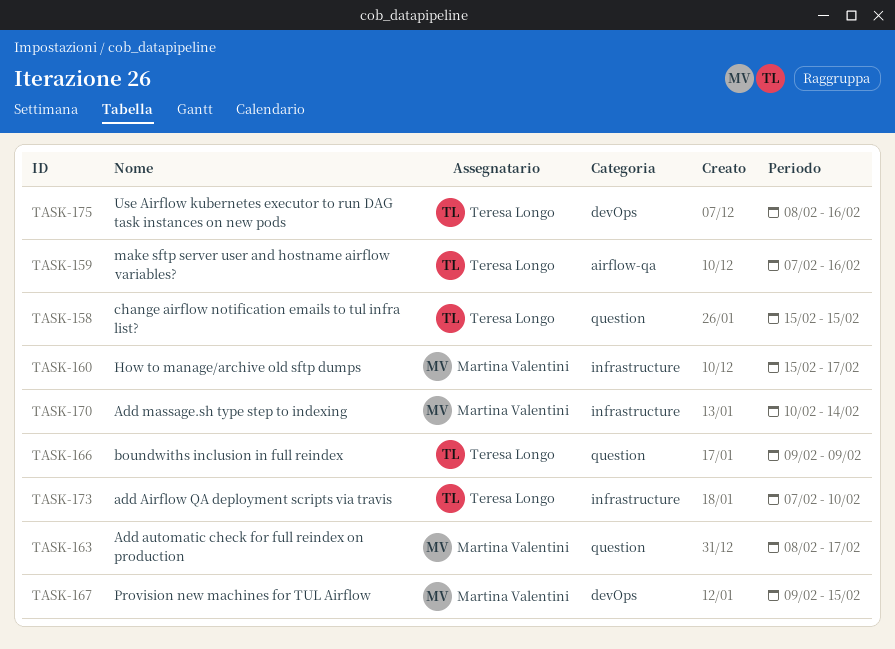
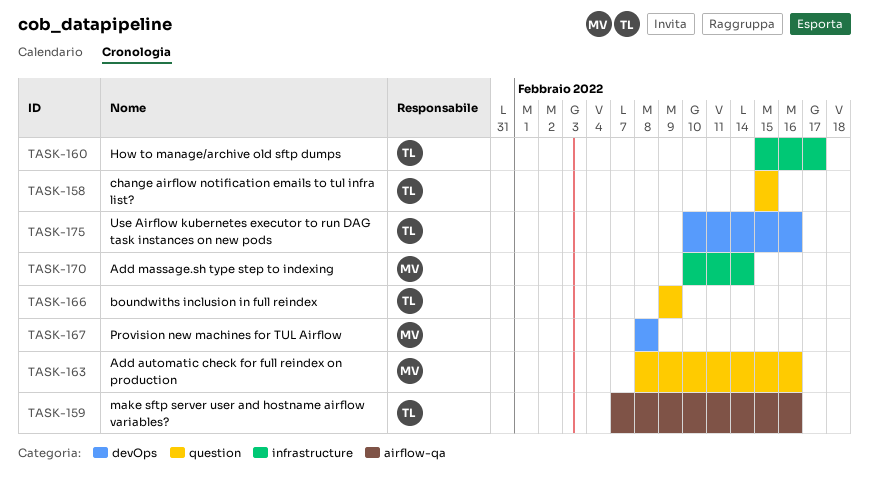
TASK-160, owner: Martina Valentini -> Teresa Longo
TASK-163, due: Feb 17 -> Feb 16
TASK-167, start: Feb 9 -> Feb 8
TASK-167, due: Feb 15 -> Feb 8
TASK-173: present -> none
TASK-175, start: Feb 8 -> Feb 10

